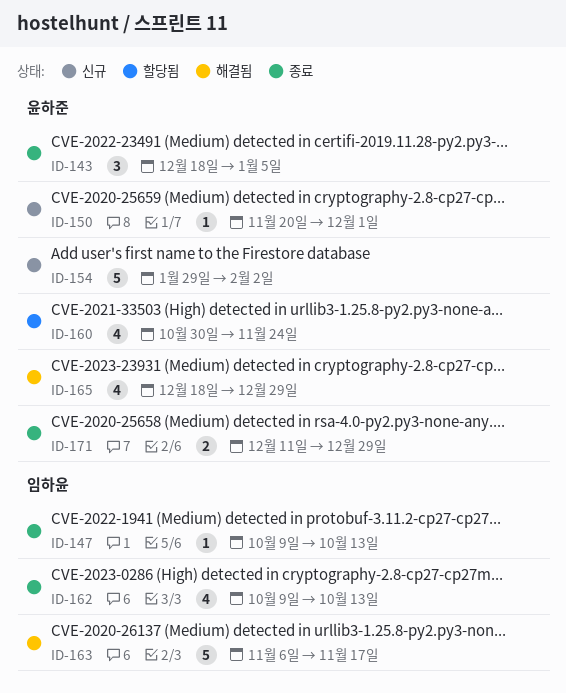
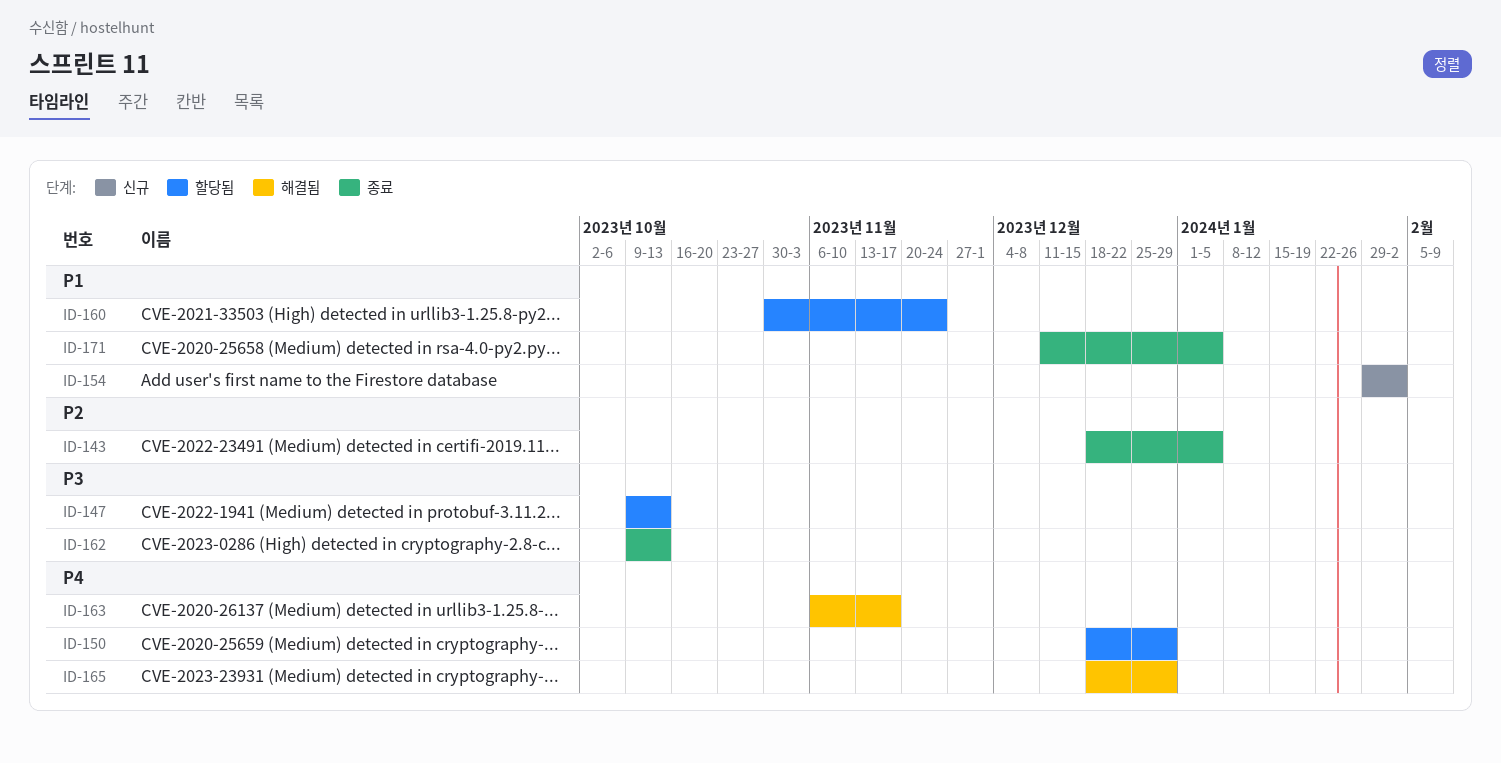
ID-147, status: 종료 -> 할당됨
ID-150, status: 신규 -> 할당됨
ID-150, start: Nov 20 -> Dec 18
ID-150, due: Dec 1 -> Dec 29
ID-171, due: Dec 29 -> Jan 5

